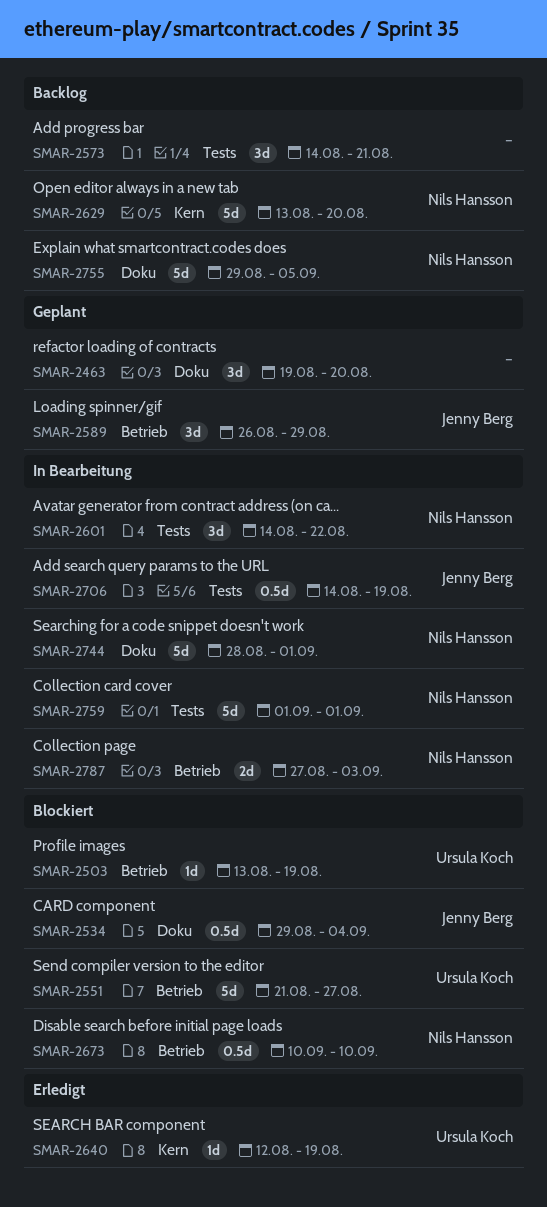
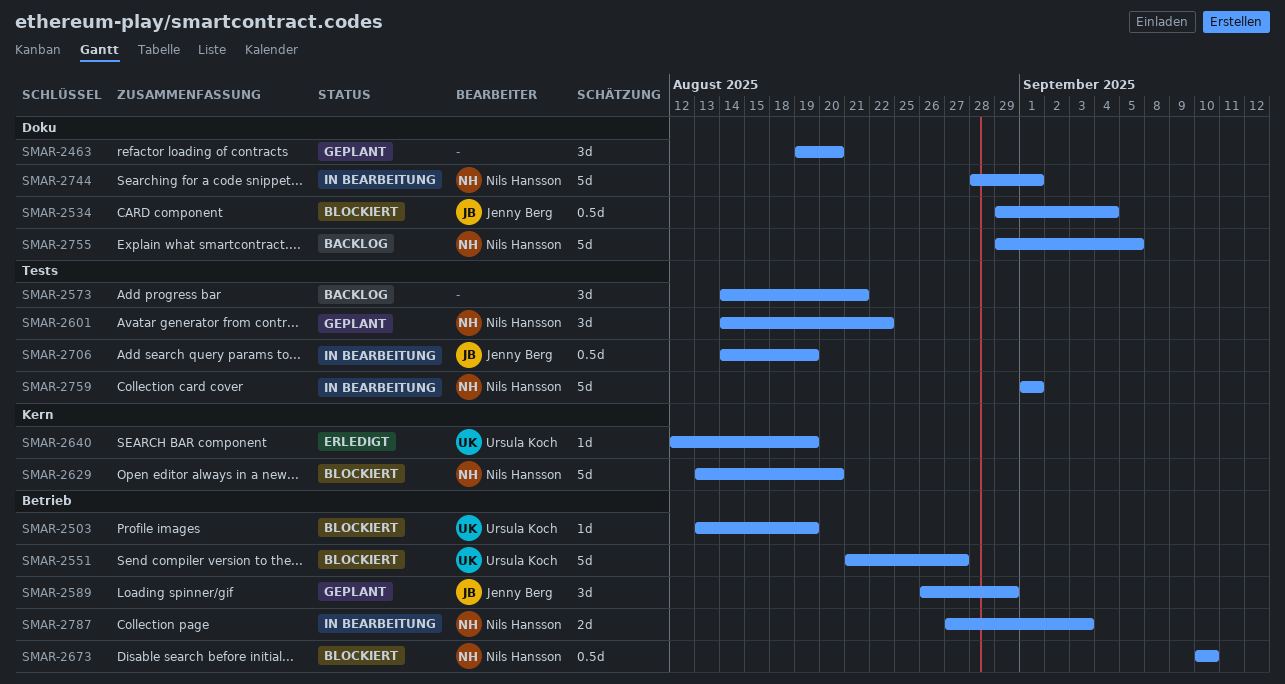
SMAR-2601, status: In Bearbeitung -> Geplant
SMAR-2629, status: Backlog -> Blockiert

